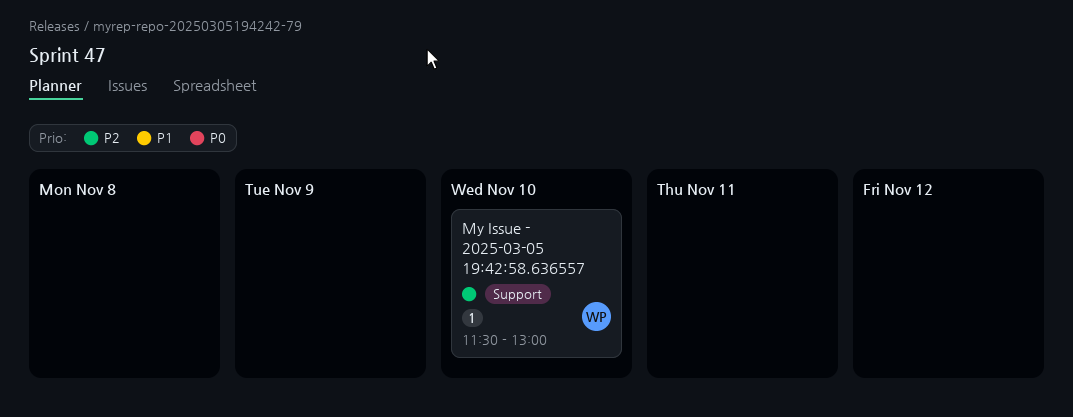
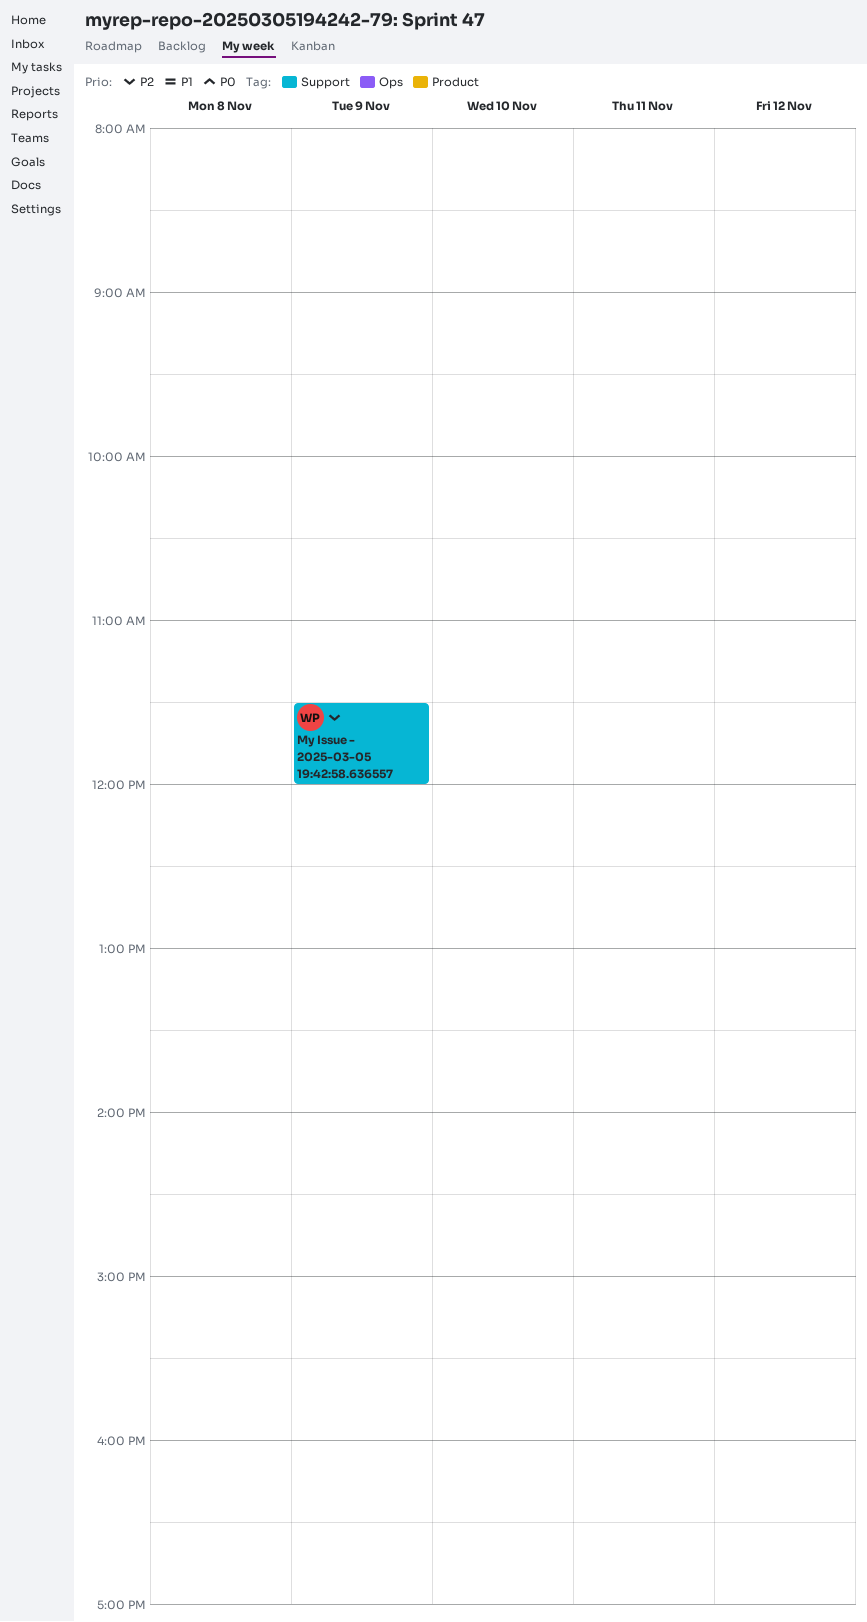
My Issue - 2025-03-05 19:42:58.636557, day: Nov 10 -> Nov 9
My Issue - 2025-03-05 19:42:58.636557, ends: 13:00 -> 12:00

